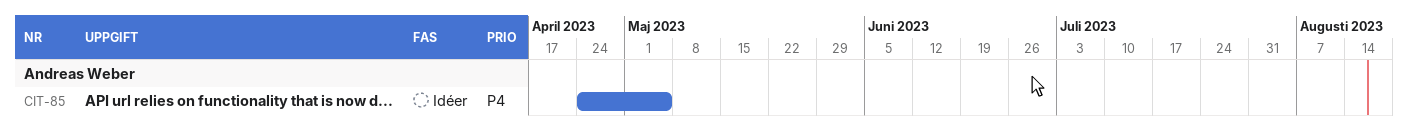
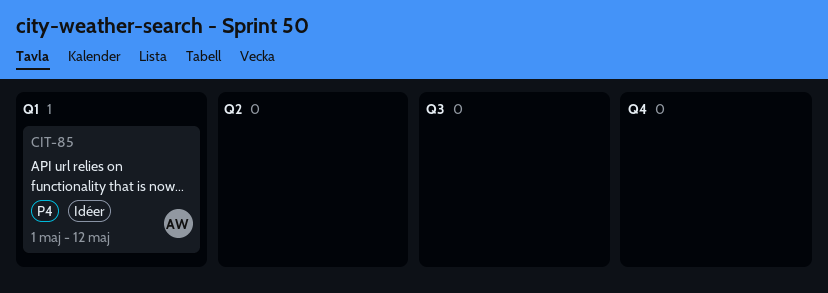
CIT-85, start: Apr 24 -> May 1
CIT-85, due: May 5 -> May 12

